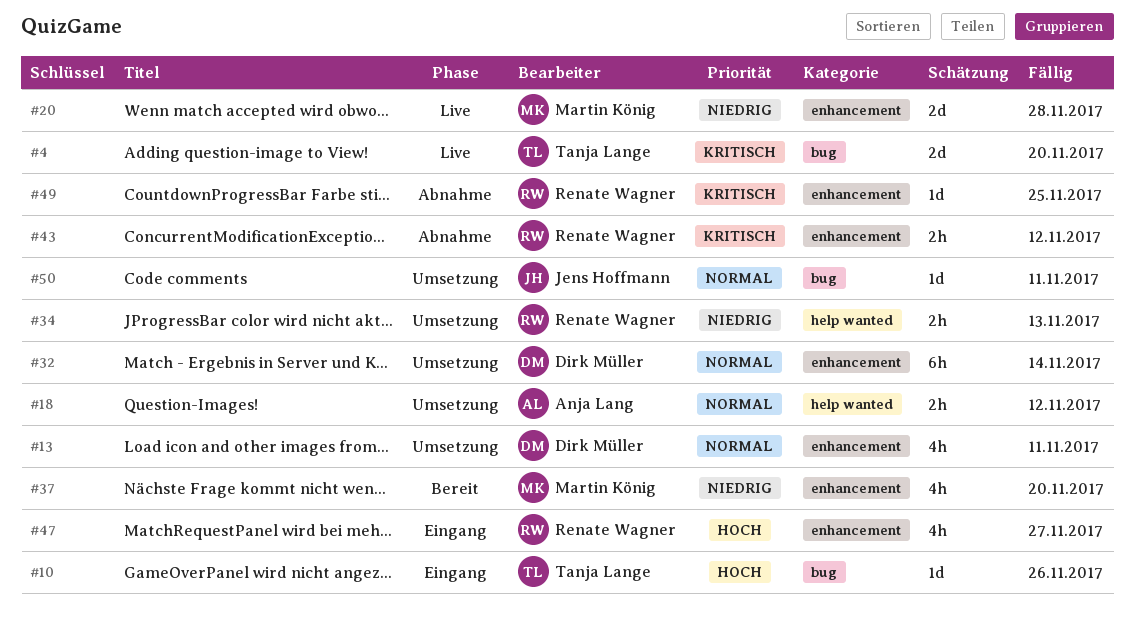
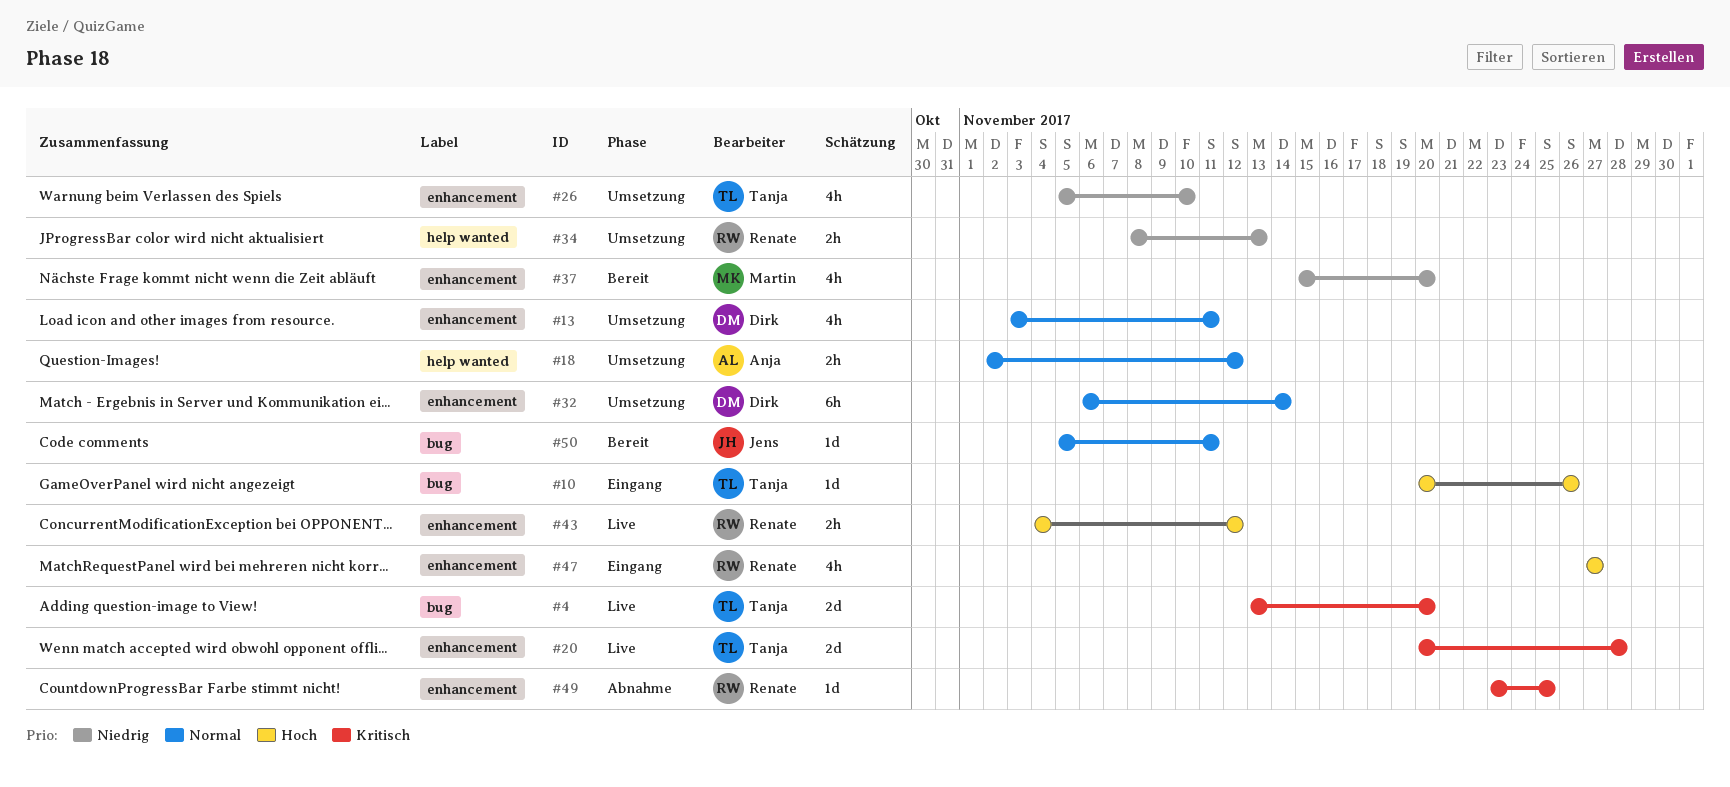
#20, owner: Martin König -> Tanja Lange
#20, priority: Niedrig -> Kritisch
#26: none -> present
#43, status: Abnahme -> Live
#43, priority: Kritisch -> Hoch
#50, status: Umsetzung -> Bereit

